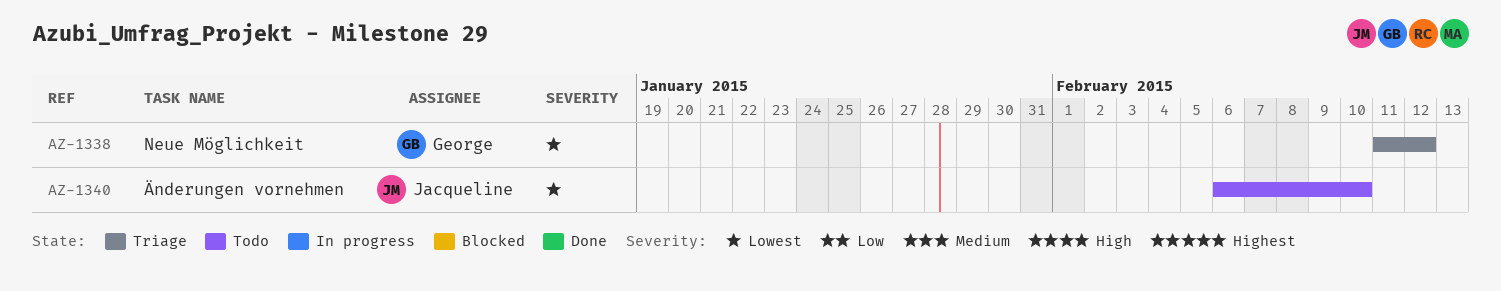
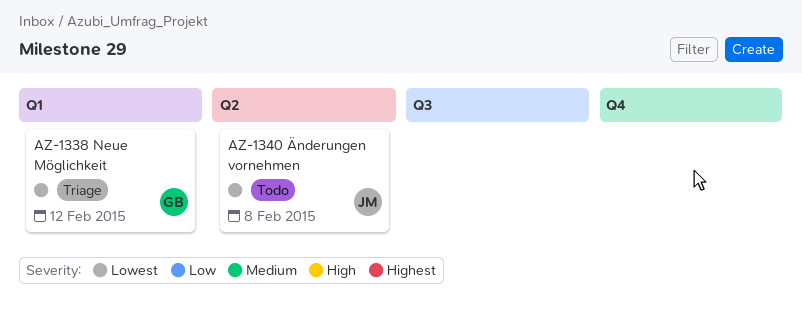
AZ-1340, due: Feb 10 -> Feb 8

